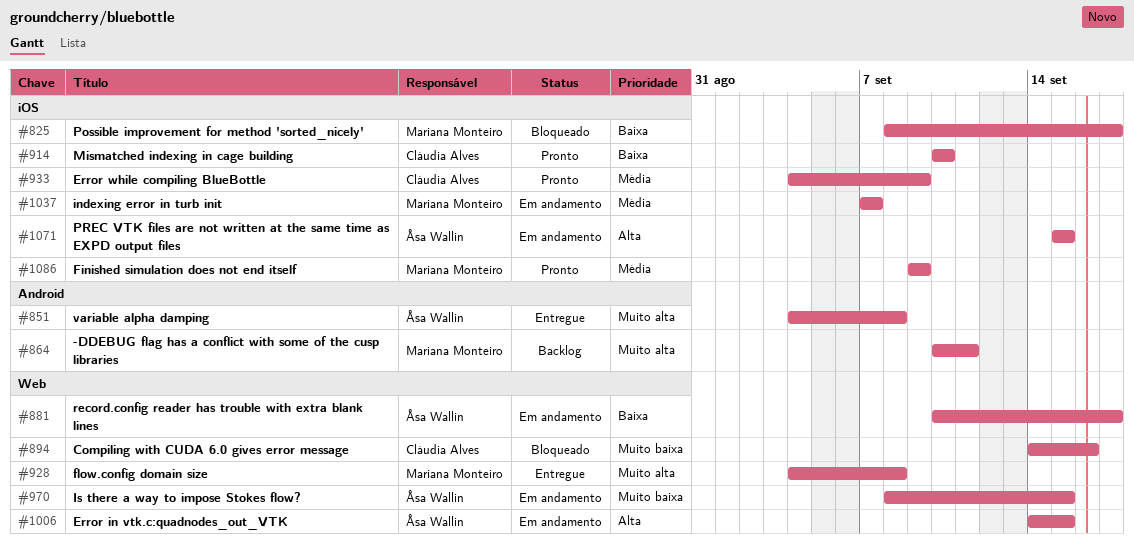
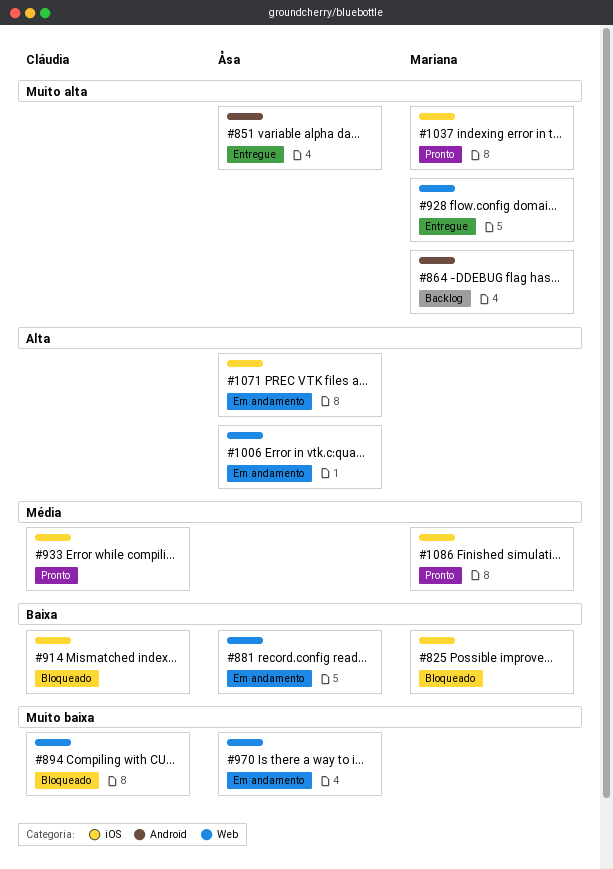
#914, status: Pronto -> Bloqueado
#1037, status: Em andamento -> Pronto
#1037, priority: Média -> Muito alta

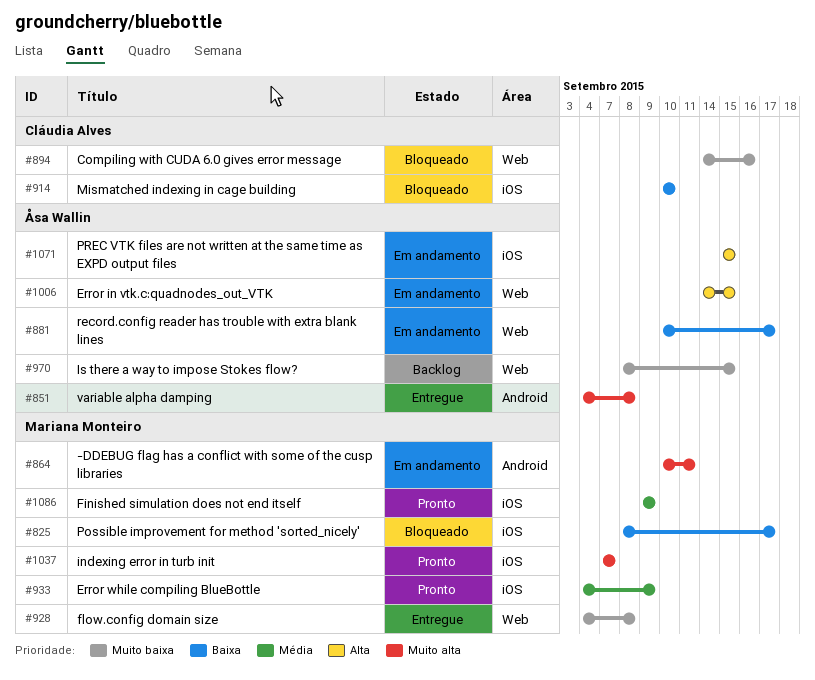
#864, status: Backlog -> Em andamento
#928, priority: Muito alta -> Muito baixa
#933, owner: Cláudia Alves -> Mariana Monteiro
#970, status: Em andamento -> Backlog

